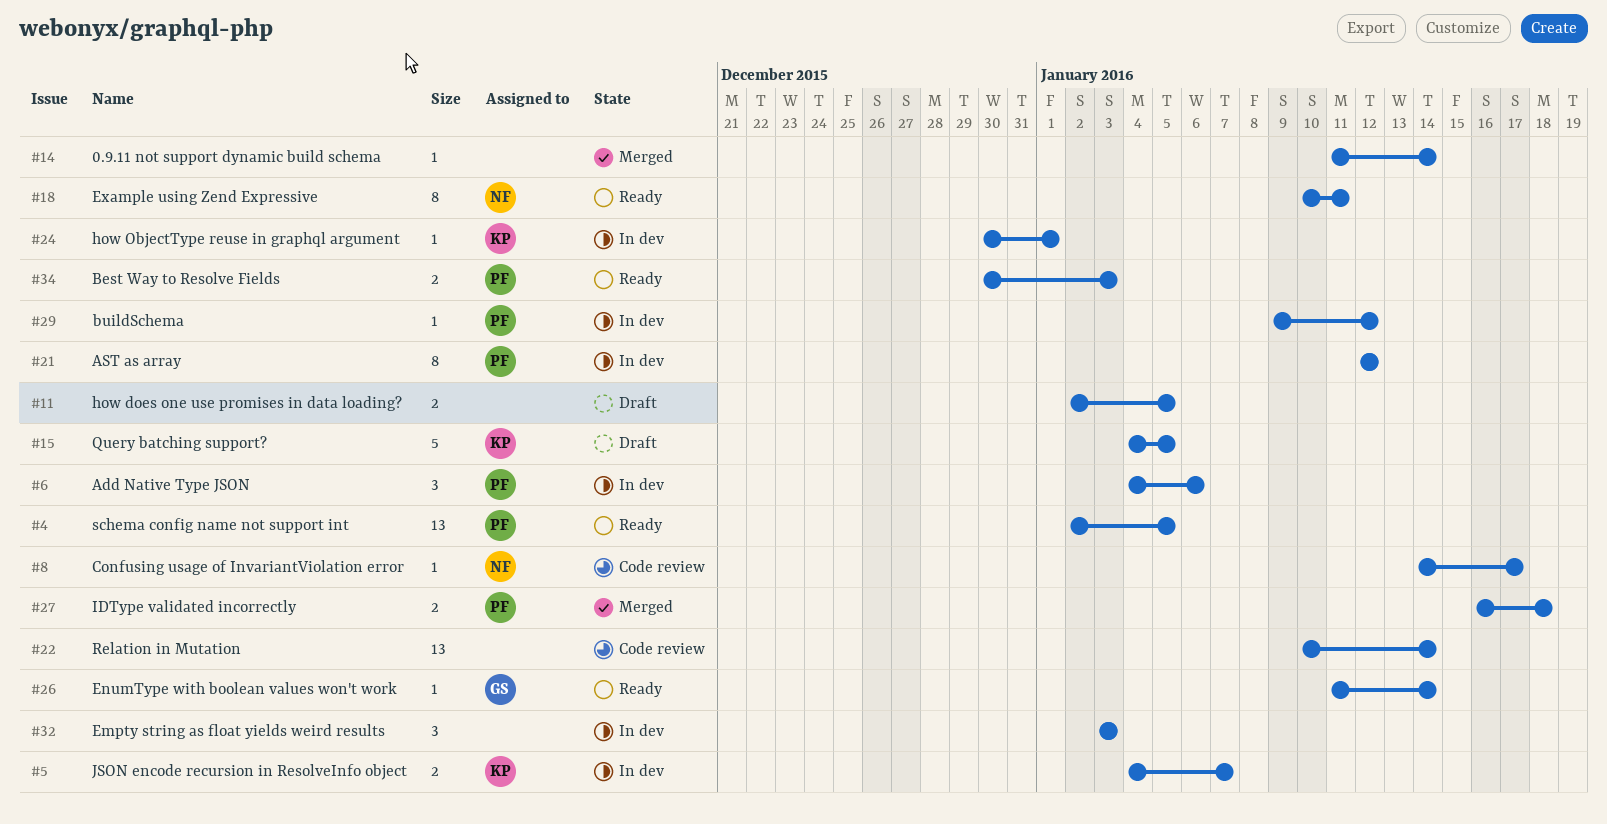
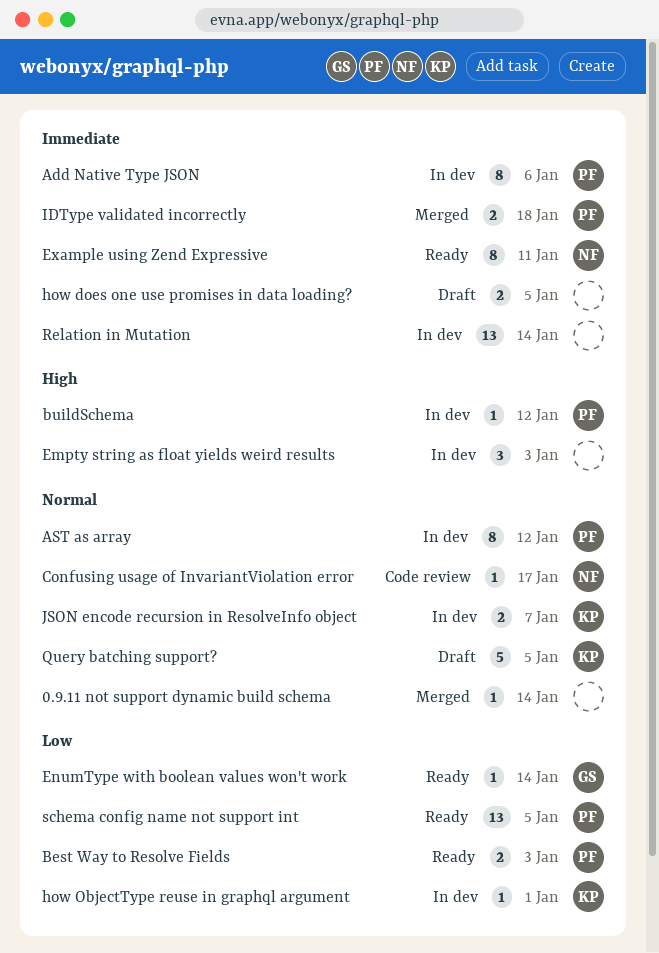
Add Native Type JSON, estimate: 3 -> 8
Relation in Mutation, status: Code review -> In dev

